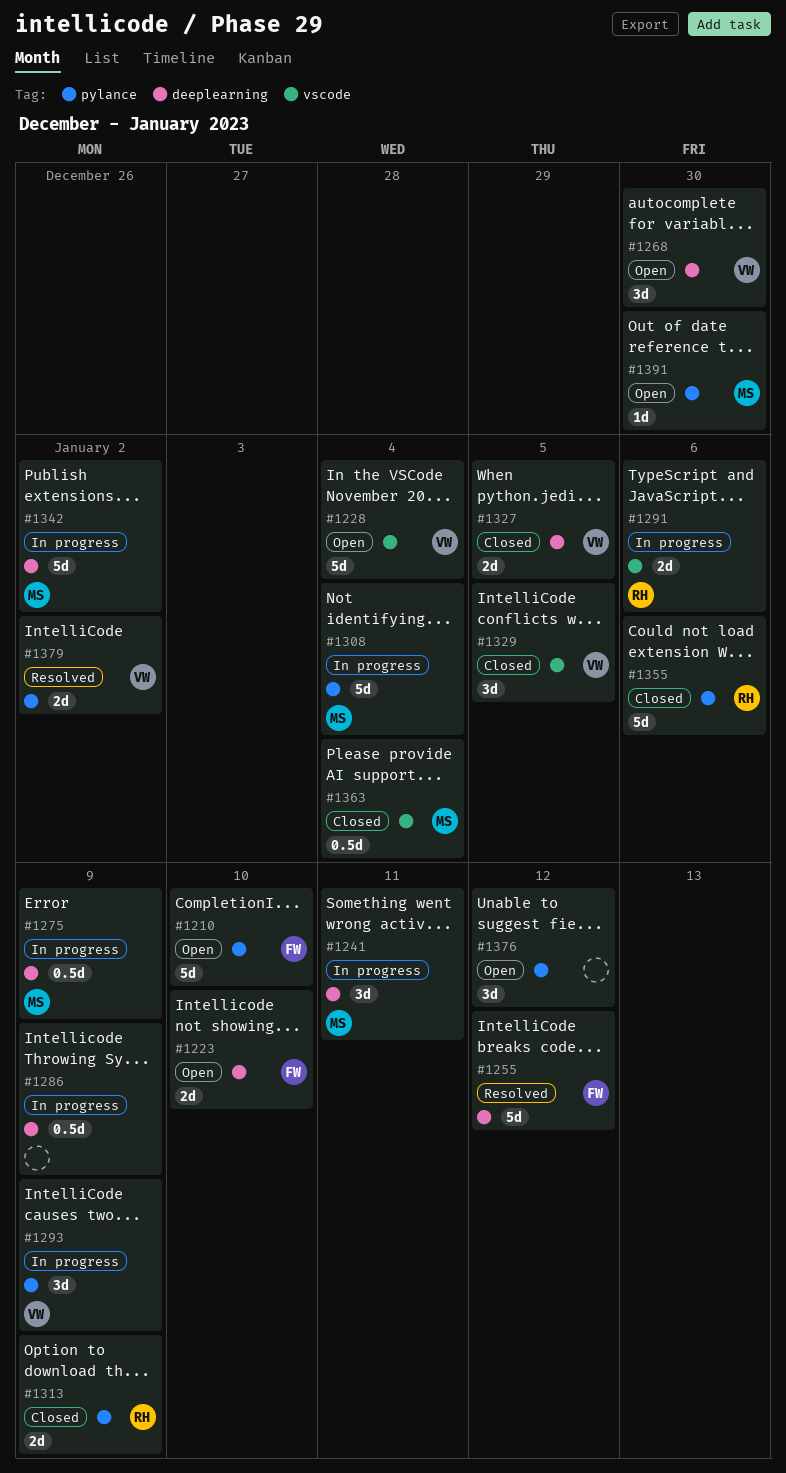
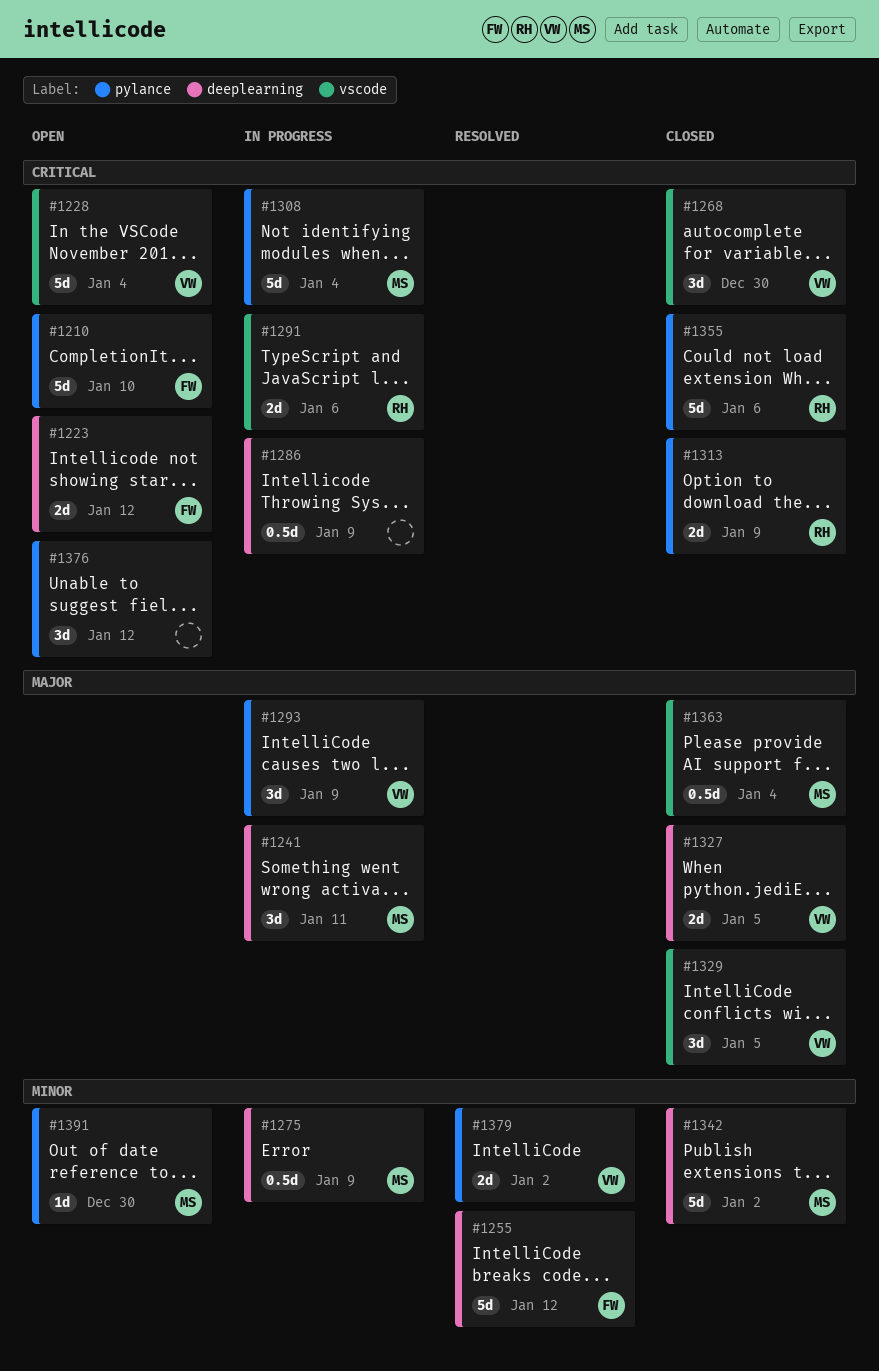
#1223, due: Jan 10 -> Jan 12
#1268, status: Open -> Closed
#1268, label: deeplearning -> vscode
#1342, status: In progress -> Closed

